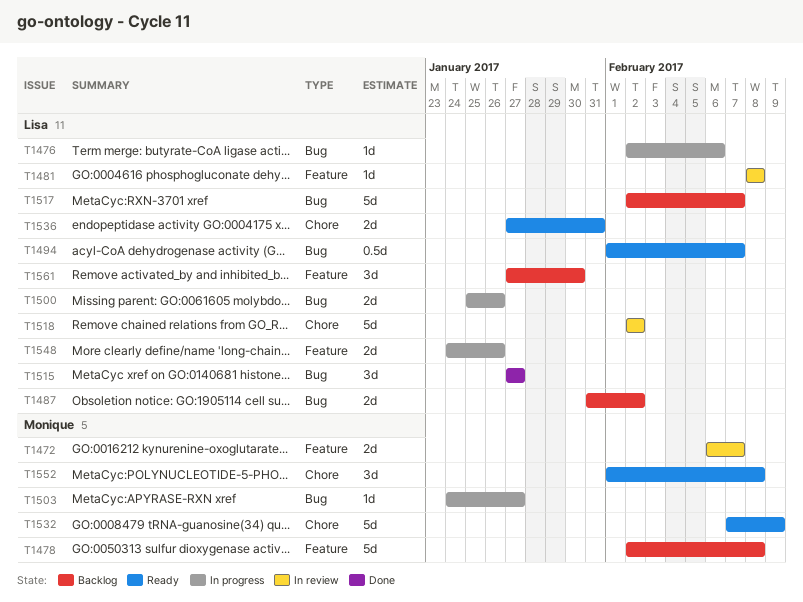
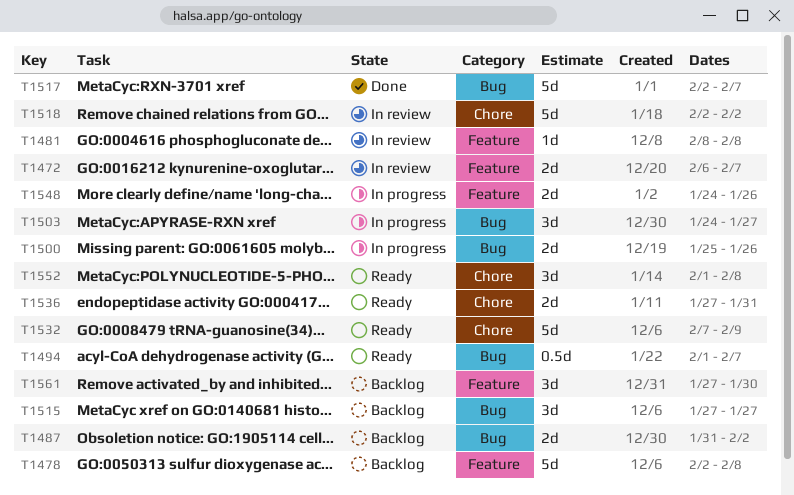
T1476: present -> none
T1503, estimate: 1d -> 3d
T1515, status: Done -> Backlog
T1517, status: Backlog -> Done

